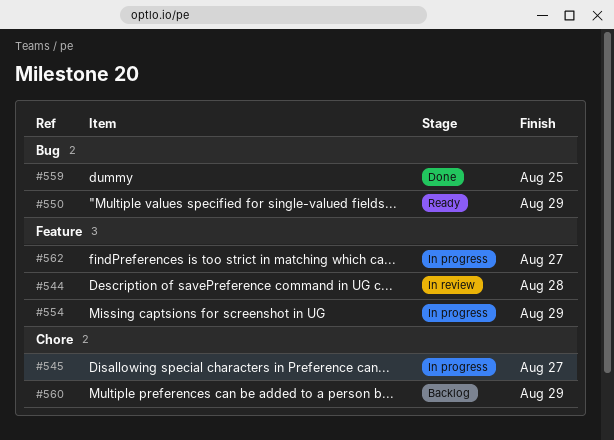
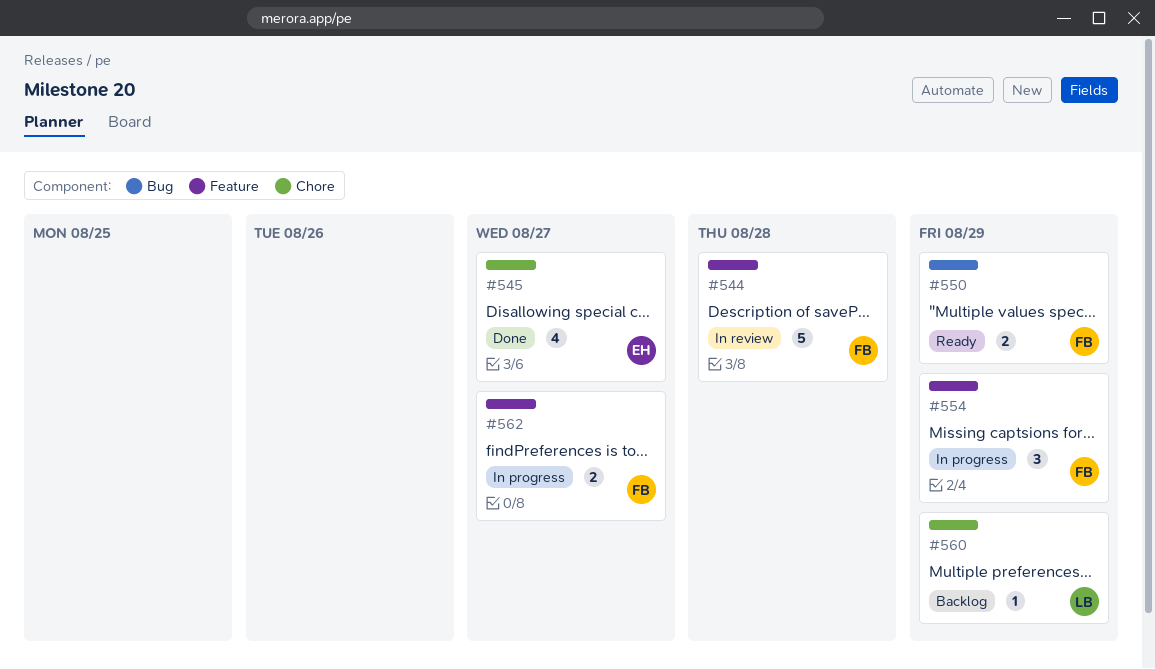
#545, status: In progress -> Done
#559: present -> none

